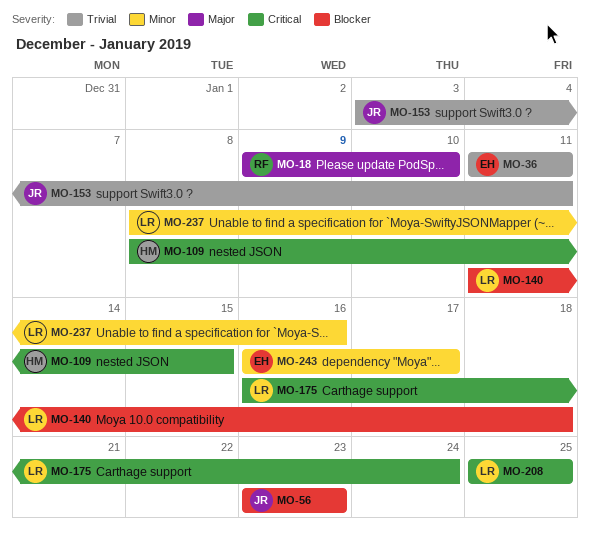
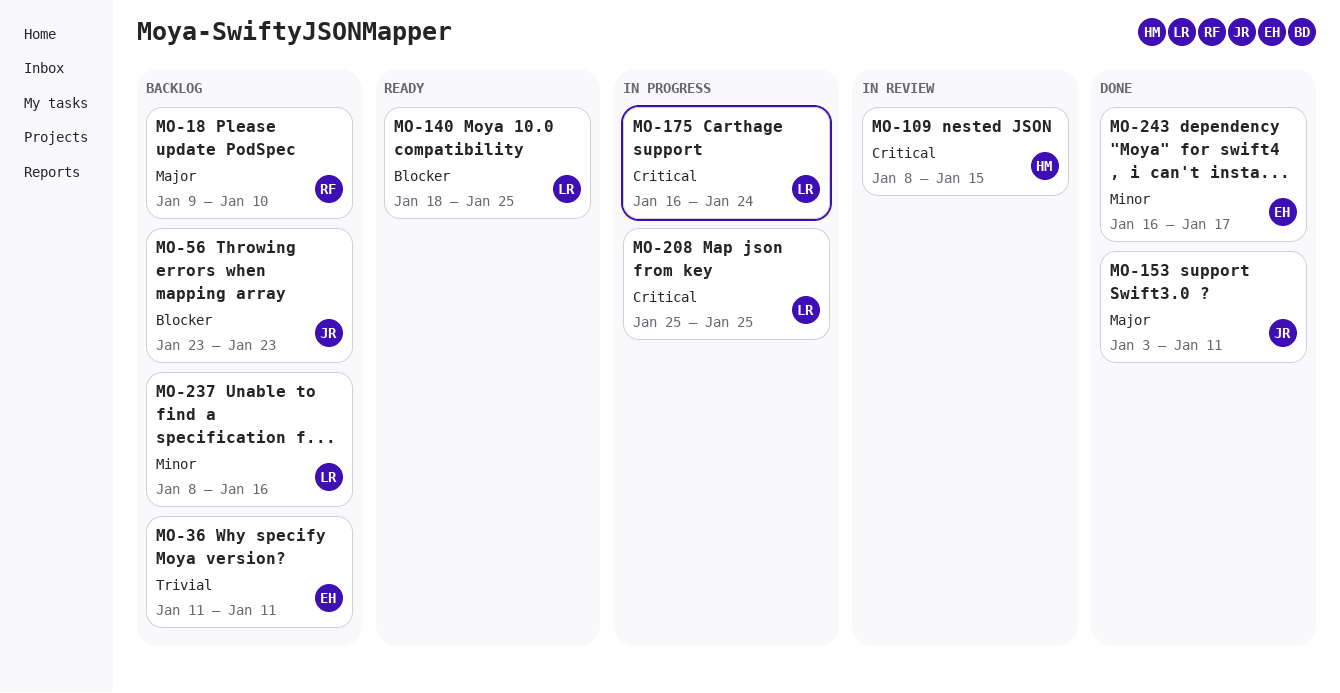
MO-140, start: Jan 11 -> Jan 18
MO-140, due: Jan 18 -> Jan 25
MO-153, priority: Trivial -> Major

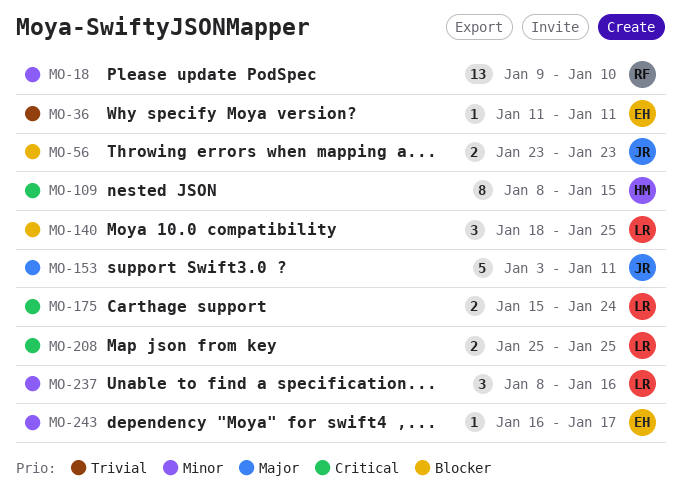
MO-18, priority: Major -> Minor
MO-175, start: Jan 16 -> Jan 15

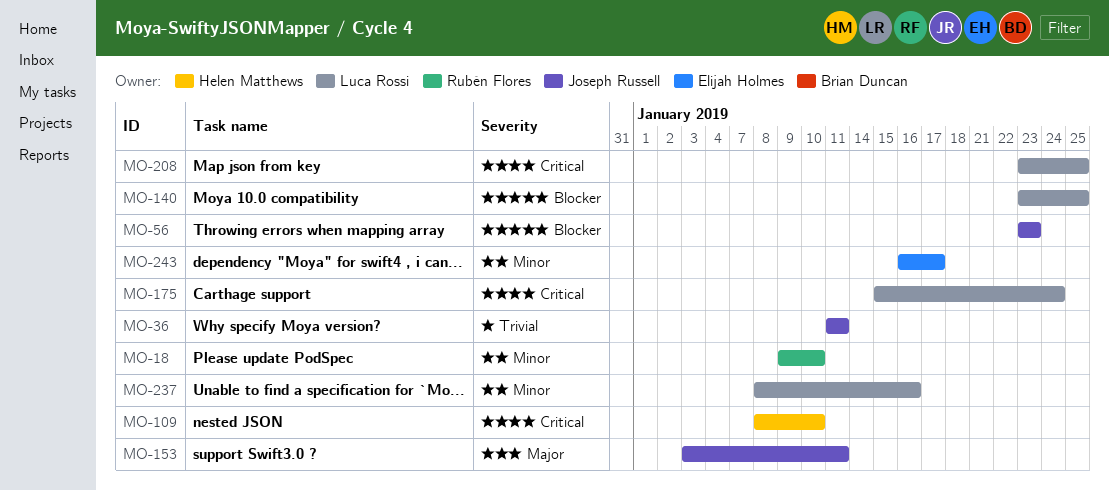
MO-36, owner: Elijah Holmes -> Joseph Russell
MO-109, due: Jan 15 -> Jan 10
MO-140, start: Jan 18 -> Jan 23
MO-208, start: Jan 25 -> Jan 23

